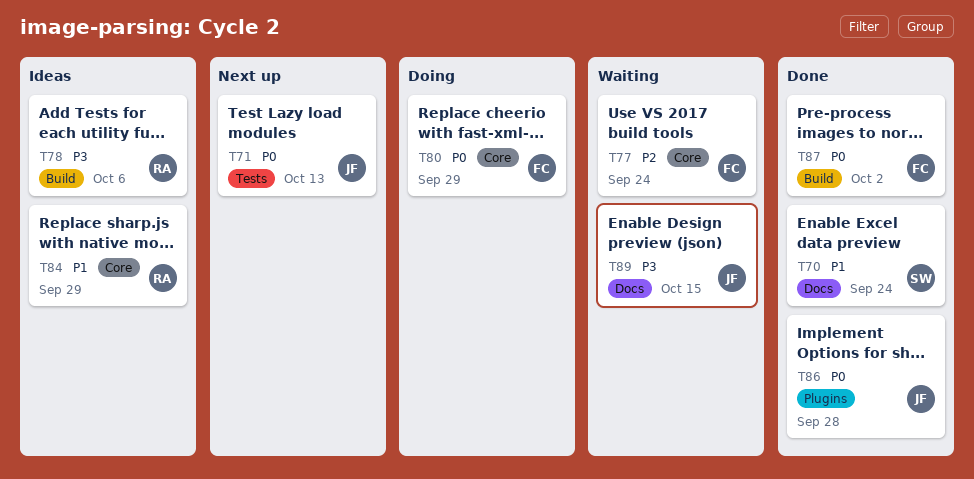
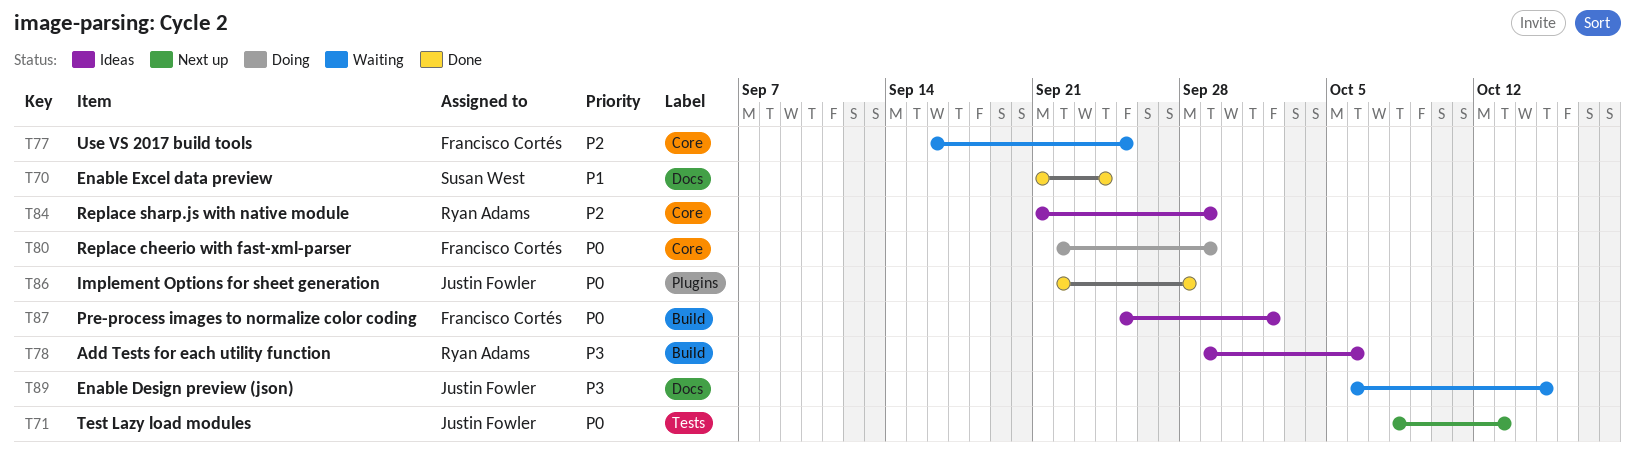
T77, due: Sep 24 -> Sep 25
T84, priority: P1 -> P2
T87, status: Done -> Ideas

